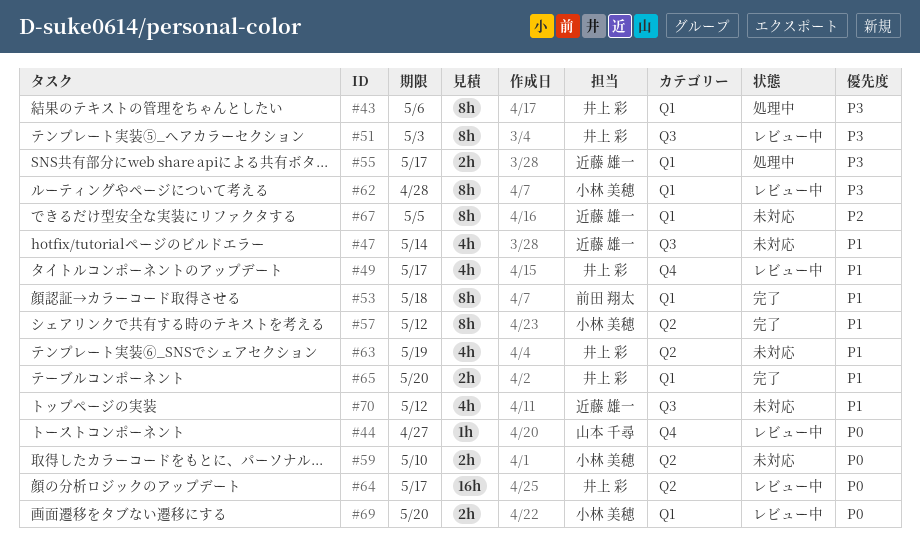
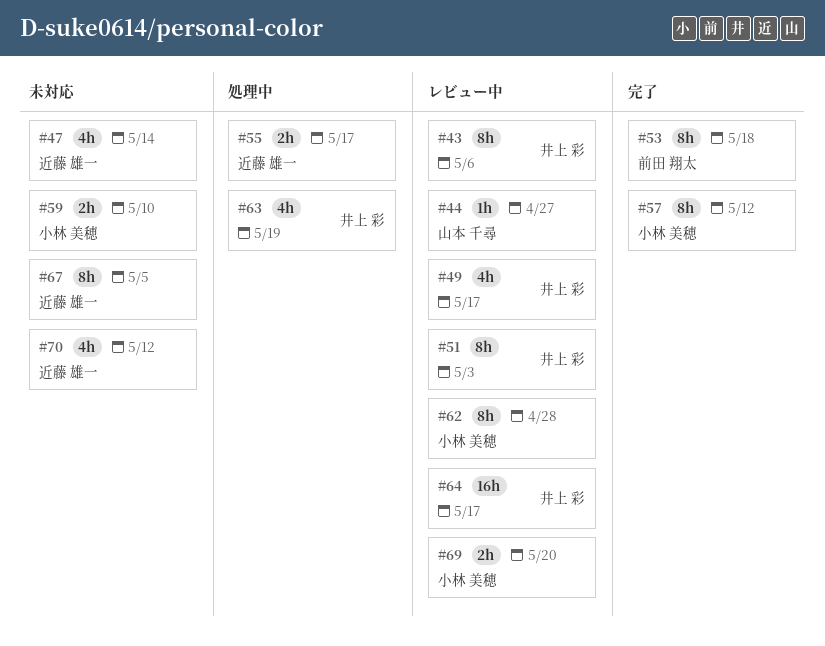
#43, status: 処理中 -> レビュー中
#63, status: 未対応 -> 処理中
#65: present -> none

